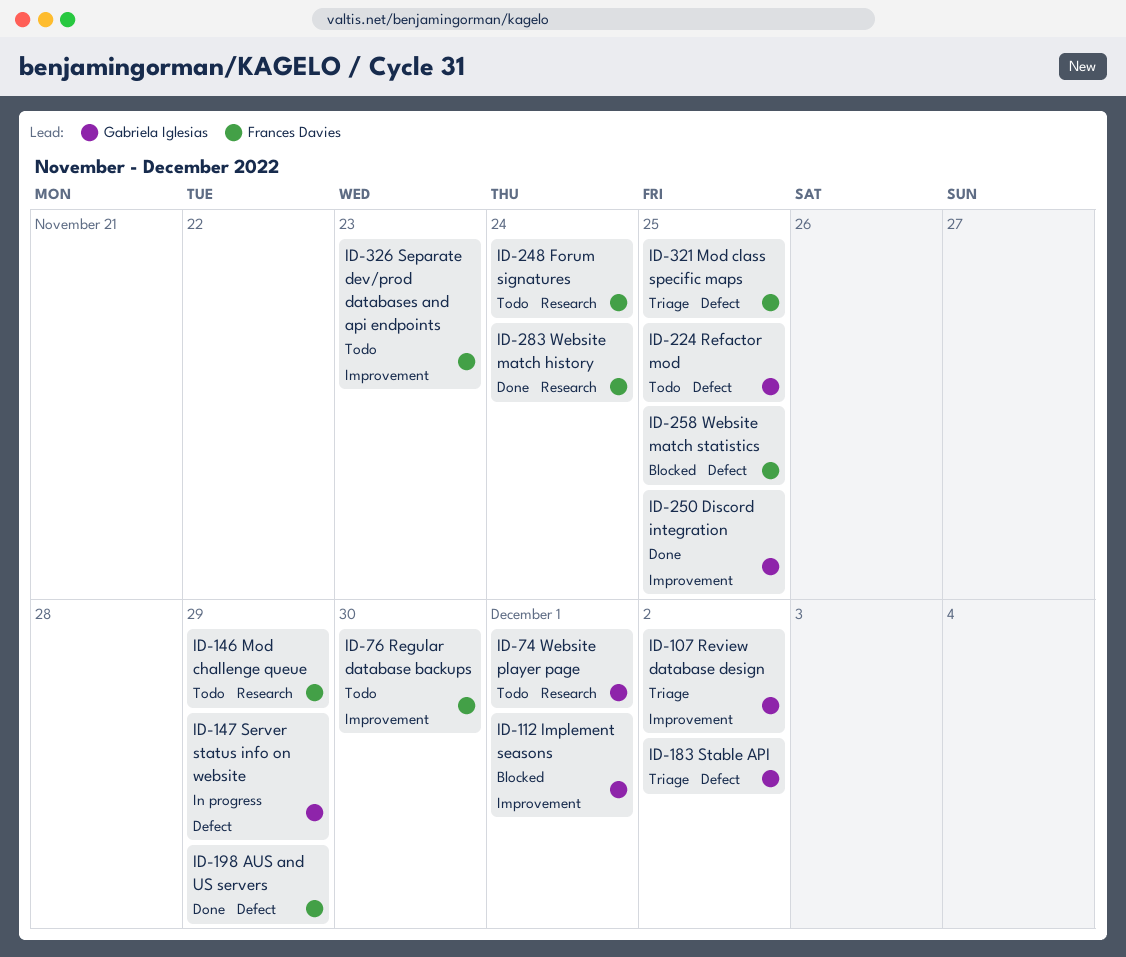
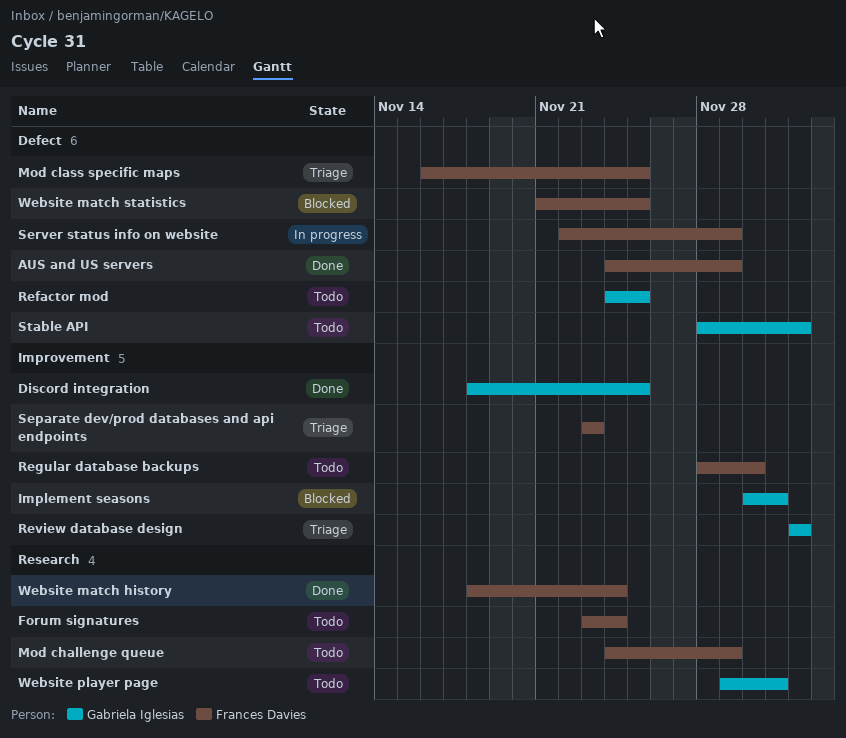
Separate dev/prod databases and api endpoints, status: Todo -> Triage
Server status info on website, owner: Gabriela Iglesias -> Frances Davies
Stable API, status: Triage -> Todo

